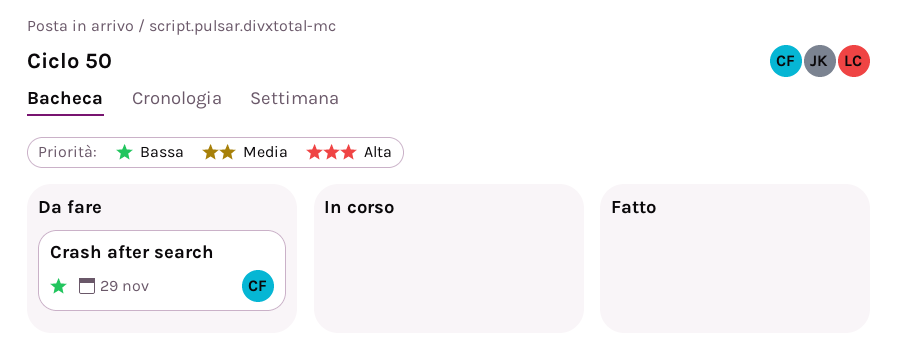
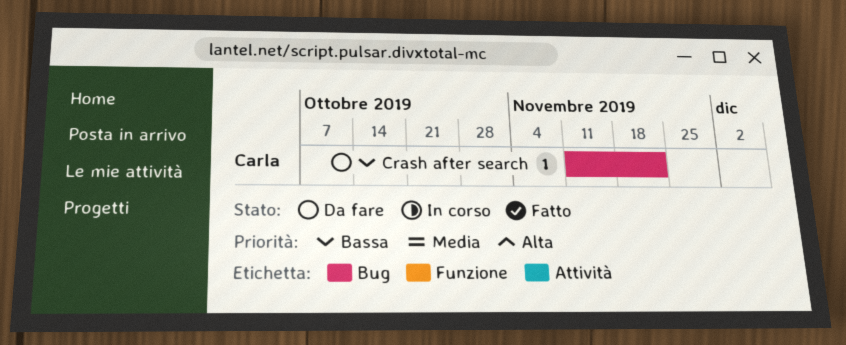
Crash after search, due: Nov 29 -> Nov 22

